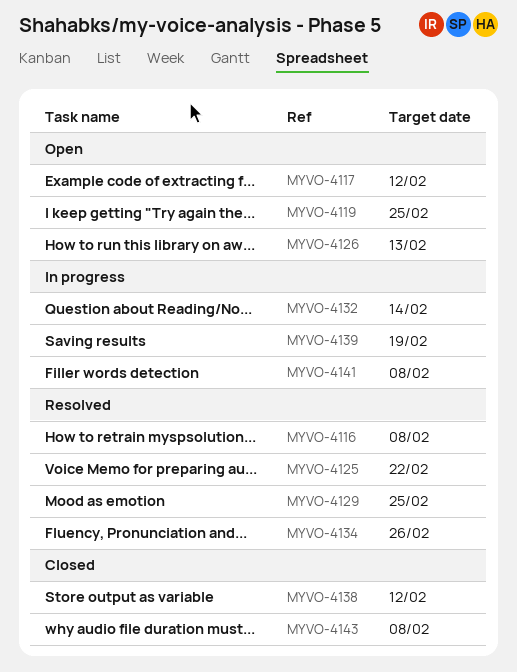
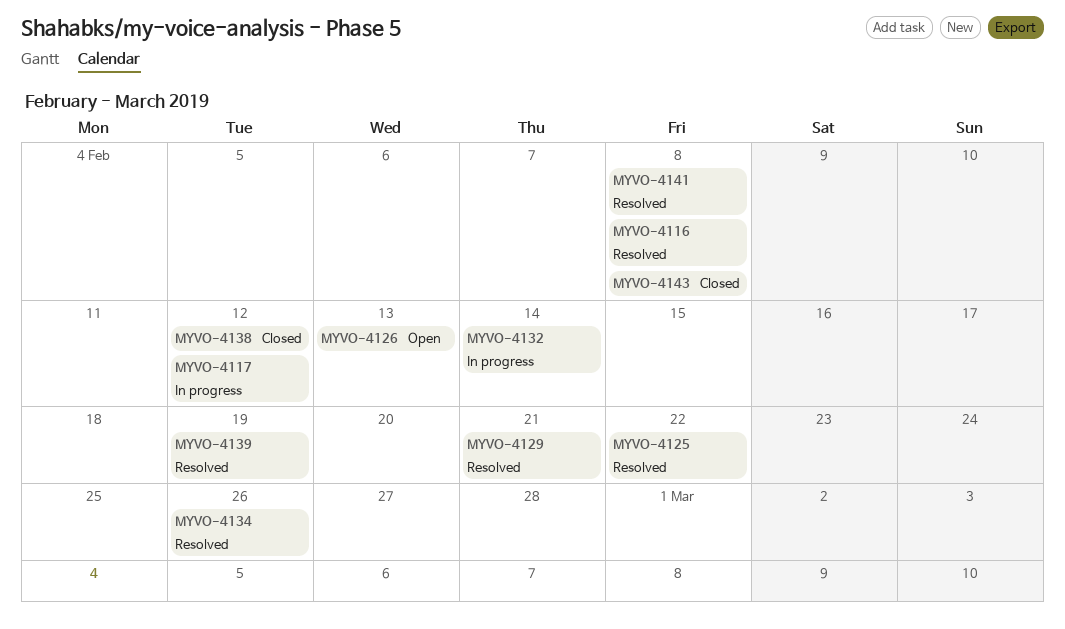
MYVO-4117, status: Open -> In progress
MYVO-4119: present -> none
MYVO-4129, due: Feb 25 -> Feb 21
MYVO-4139, status: In progress -> Resolved
MYVO-4141, status: In progress -> Resolved

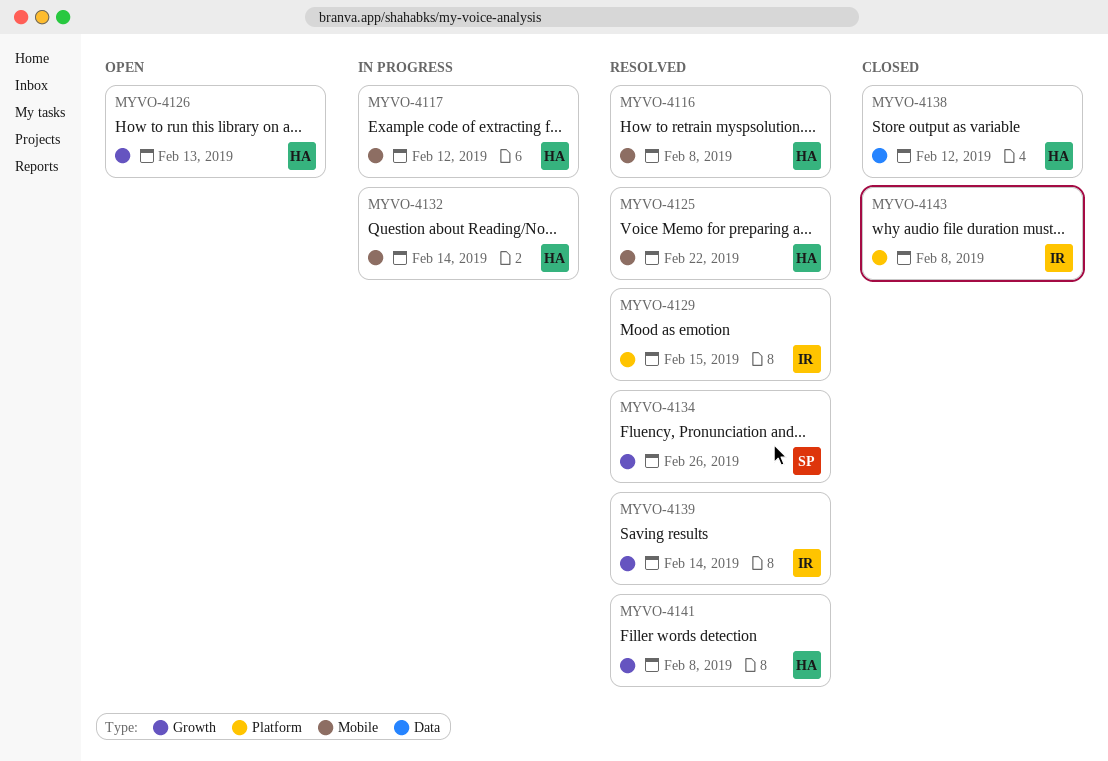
MYVO-4129, due: Feb 21 -> Feb 15
MYVO-4139, due: Feb 19 -> Feb 14

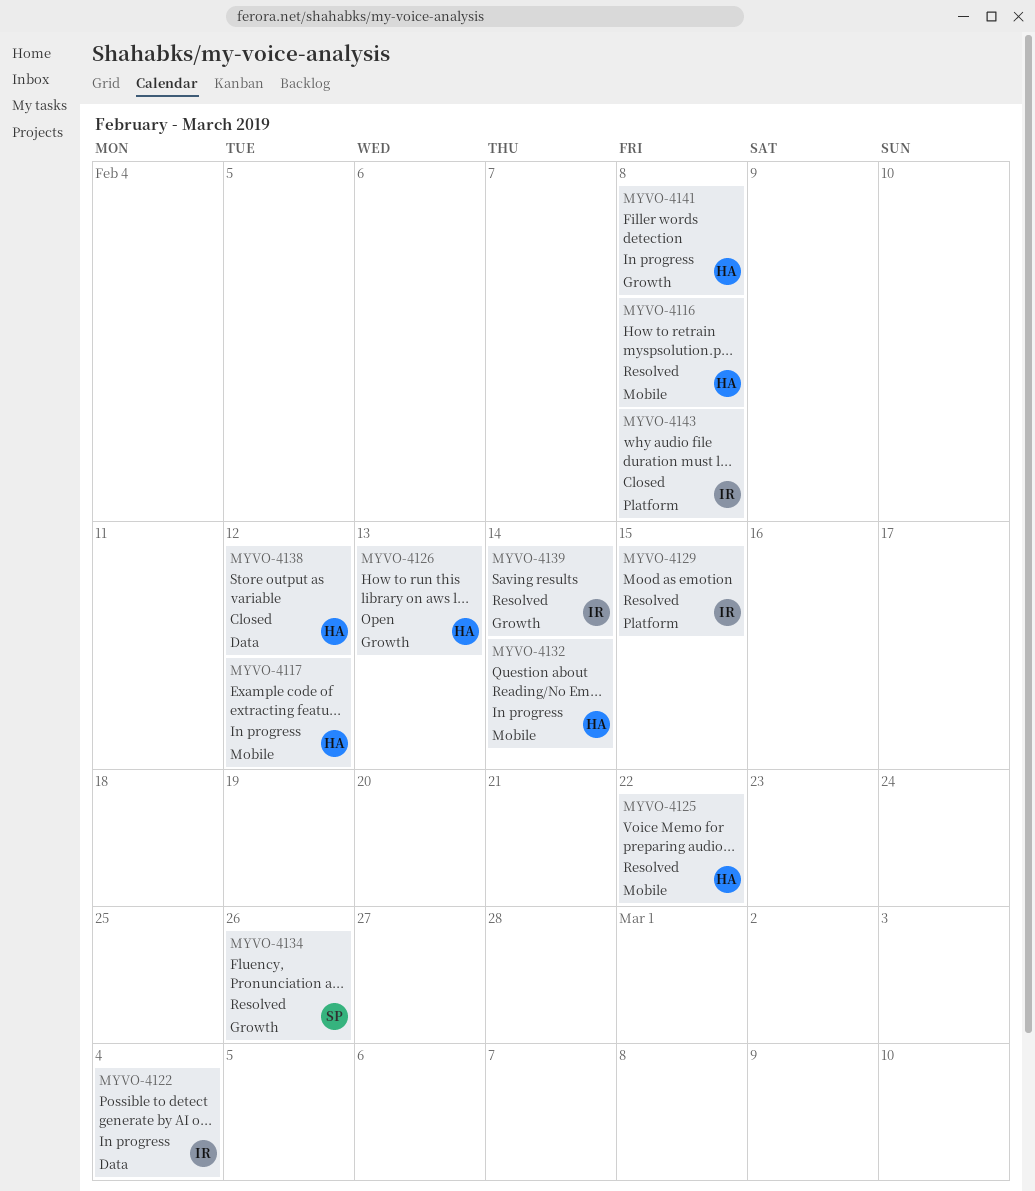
MYVO-4122: none -> present
MYVO-4141, status: Resolved -> In progress

